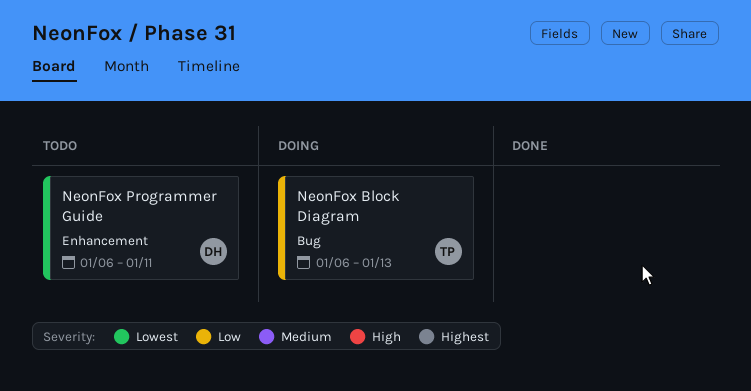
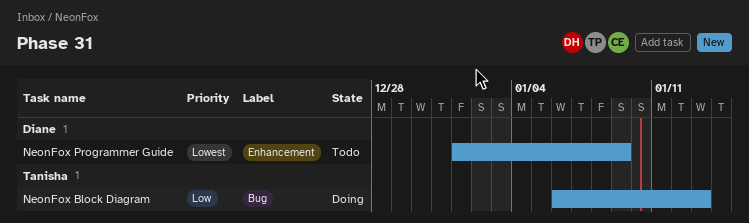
NeonFox Programmer Guide, start: Jan 6 -> Jan 1
NeonFox Programmer Guide, due: Jan 11 -> Jan 9

